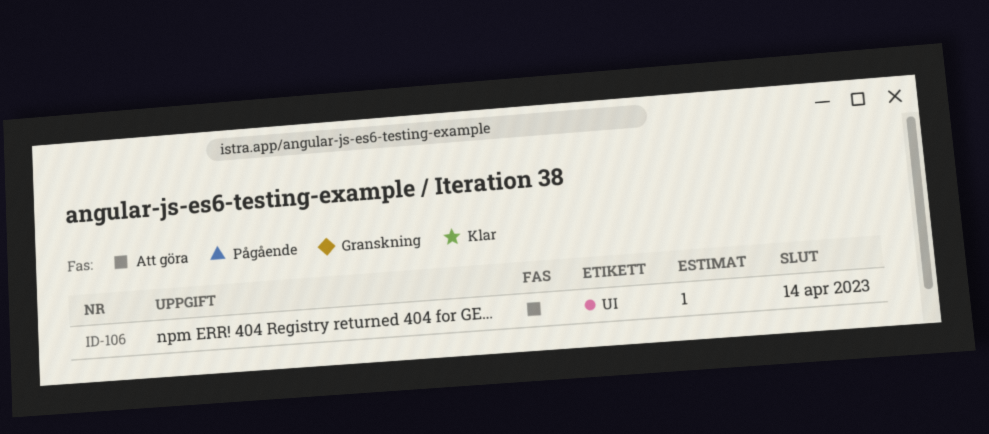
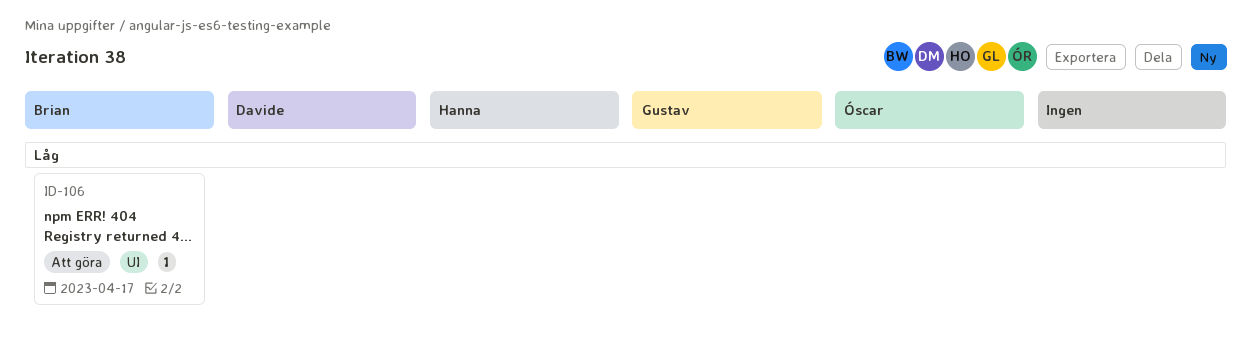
ID-106, due: Apr 14 -> Apr 17

